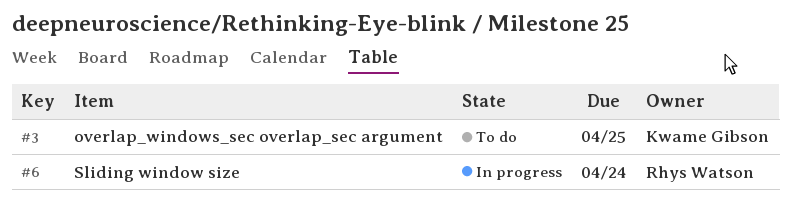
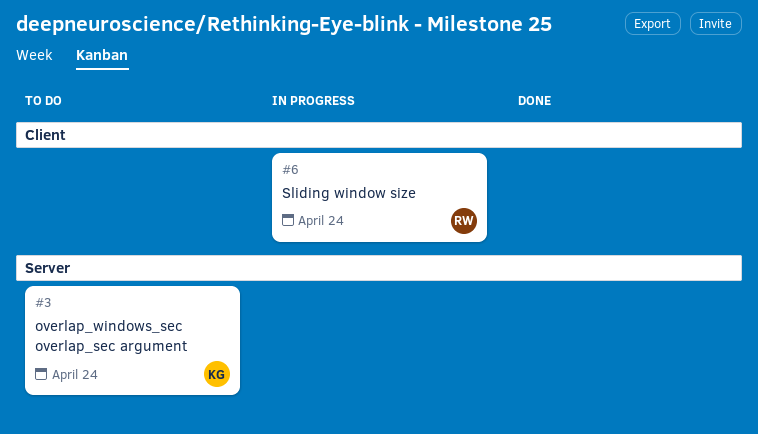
#3, due: Apr 25 -> Apr 24

